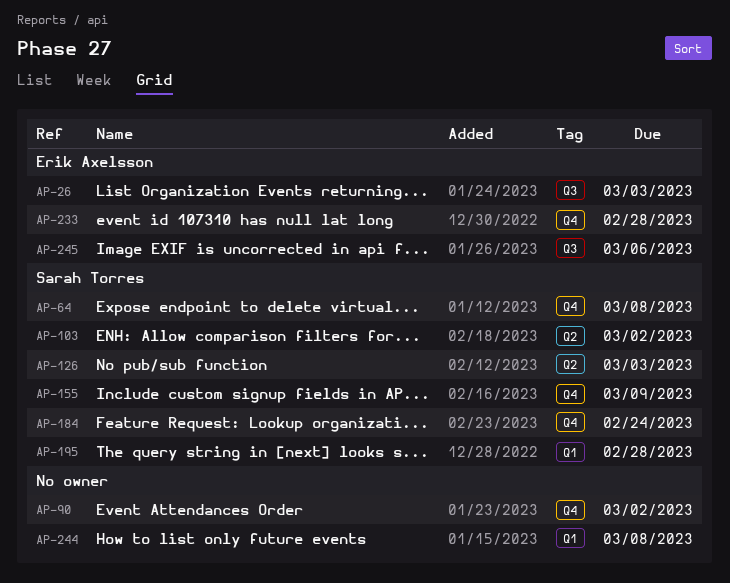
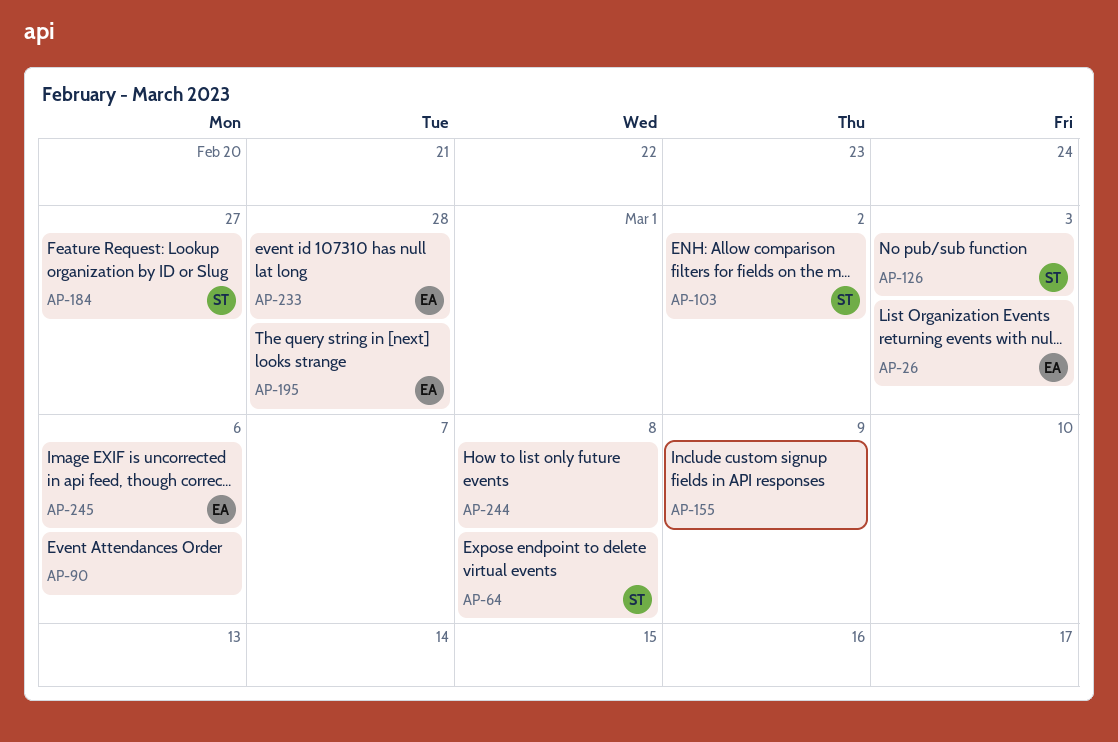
AP-90, due: Mar 2 -> Mar 6
AP-155, owner: Sarah Torres -> none
AP-184, due: Feb 24 -> Feb 27
AP-195, owner: Sarah Torres -> Erik Axelsson

